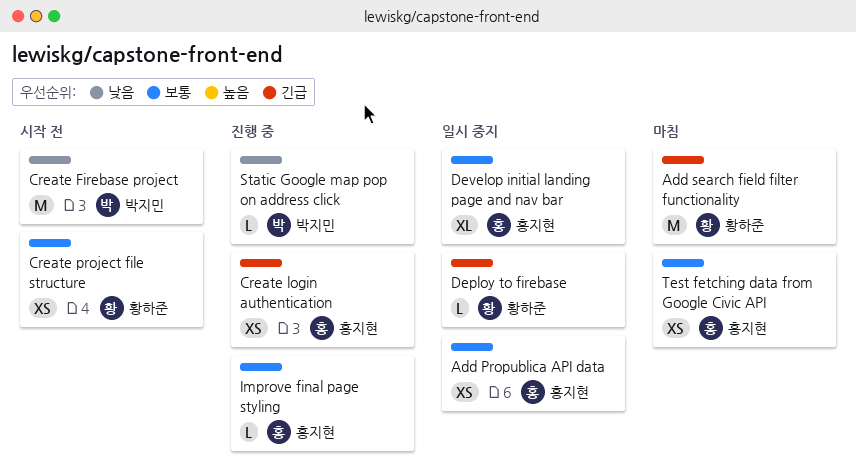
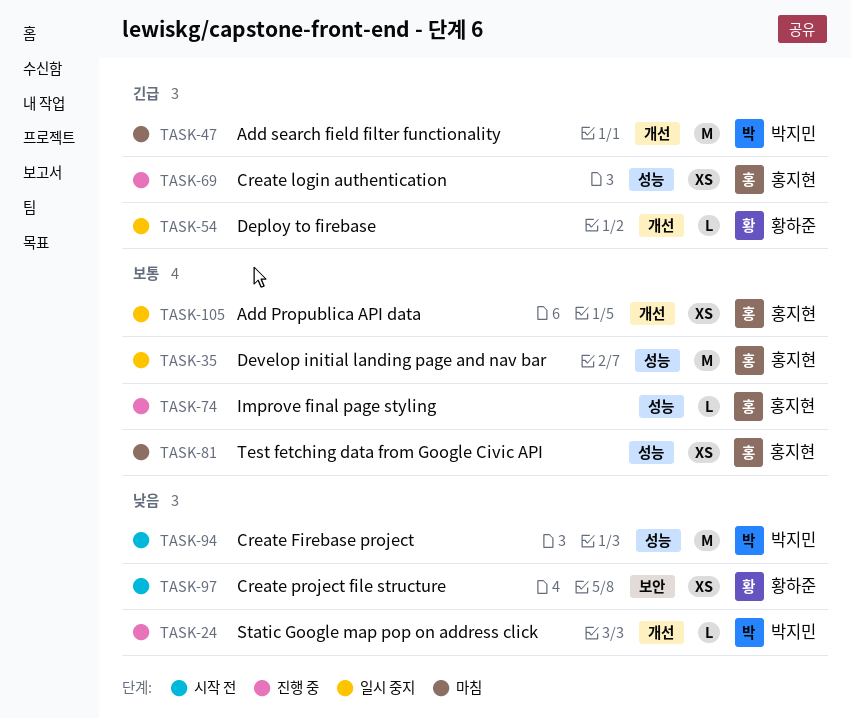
Add search field filter functionality, owner: 황하준 -> 박지민
Create project file structure, priority: 보통 -> 낮음
Develop initial landing page and nav bar, estimate: XL -> M

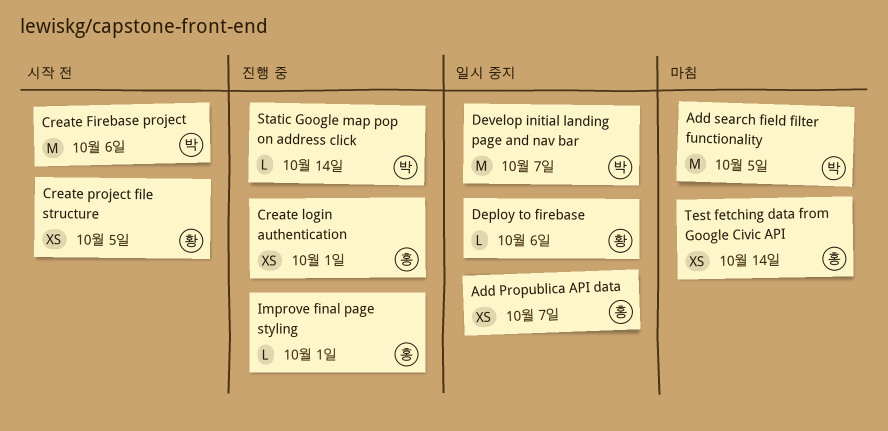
Develop initial landing page and nav bar, owner: 홍지현 -> 박지민

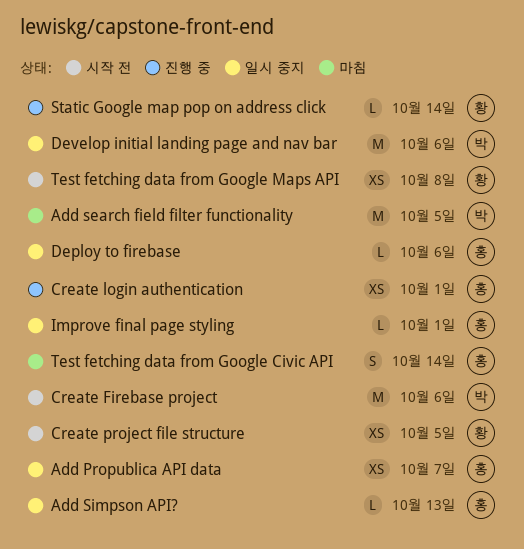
Add Simpson API?: none -> present
Deploy to firebase, owner: 황 -> 홍
Develop initial landing page and nav bar, due: Oct 7 -> Oct 6
Improve final page styling, status: 진행 중 -> 일시 중지
Static Google map pop on address click, owner: 박 -> 황
Test fetching data from Google Civic API, estimate: XS -> S
Test fetching data from Google Maps API: none -> present

